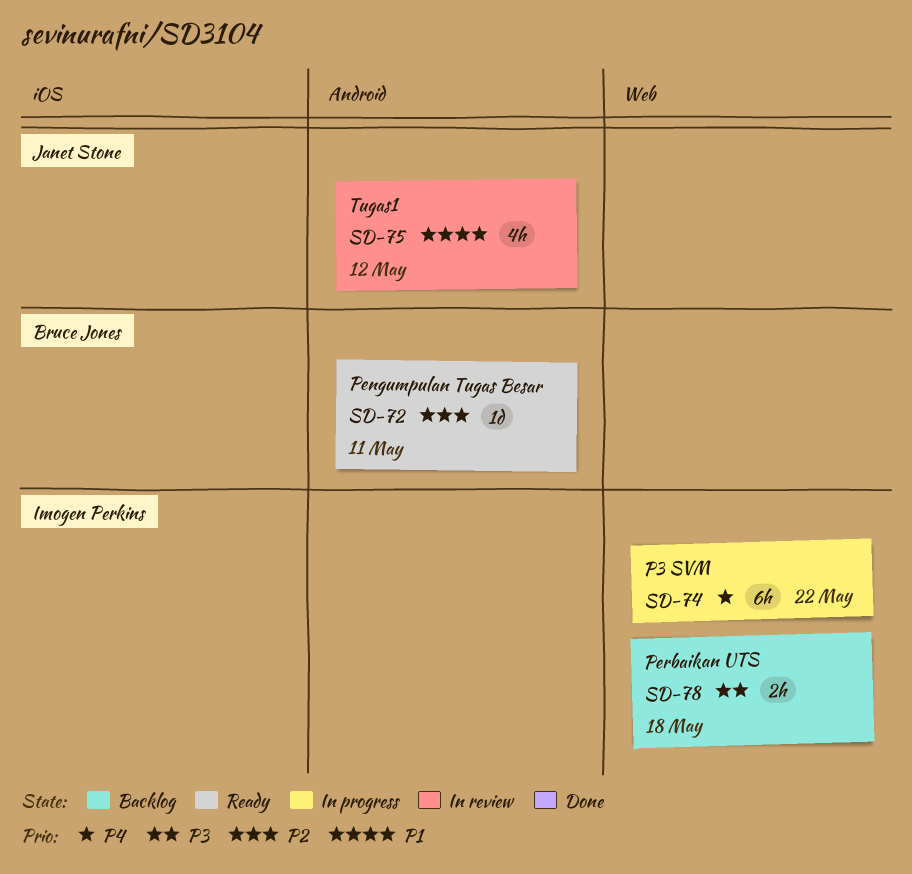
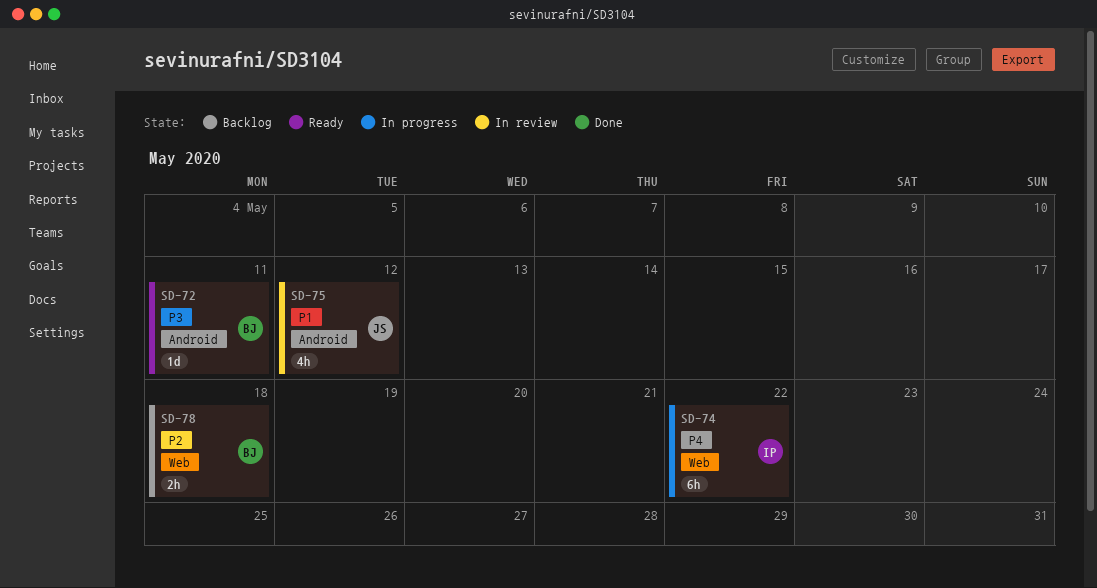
SD-72, priority: P2 -> P3
SD-78, owner: Imogen Perkins -> Bruce Jones
SD-78, priority: P3 -> P2

